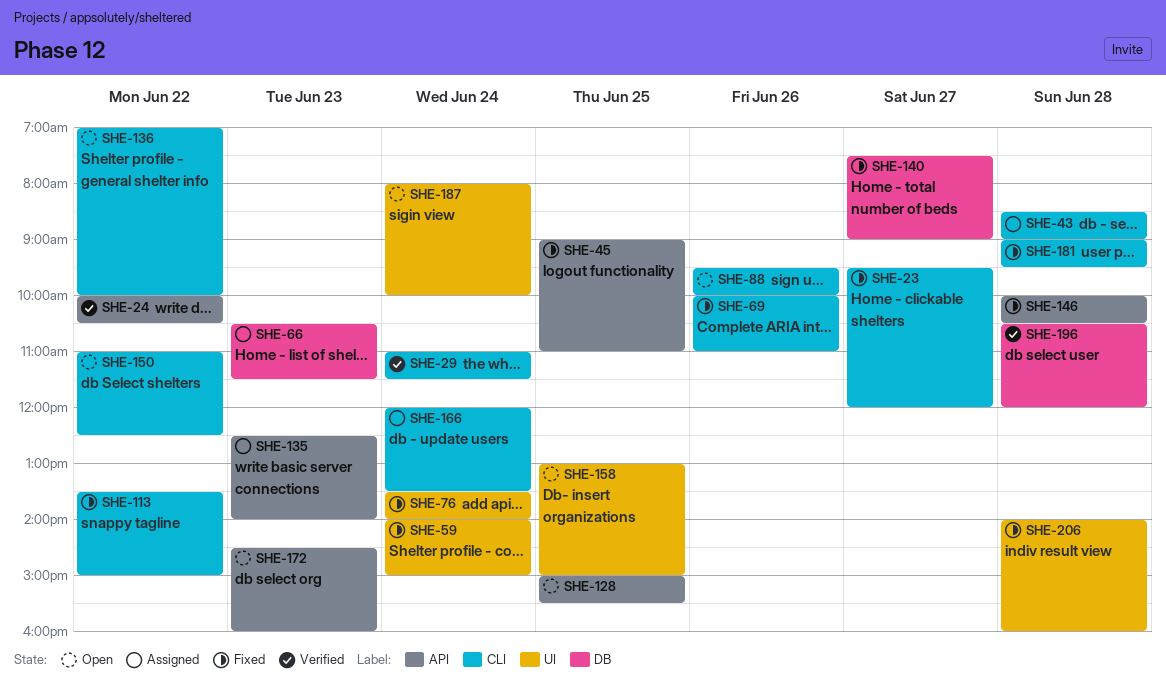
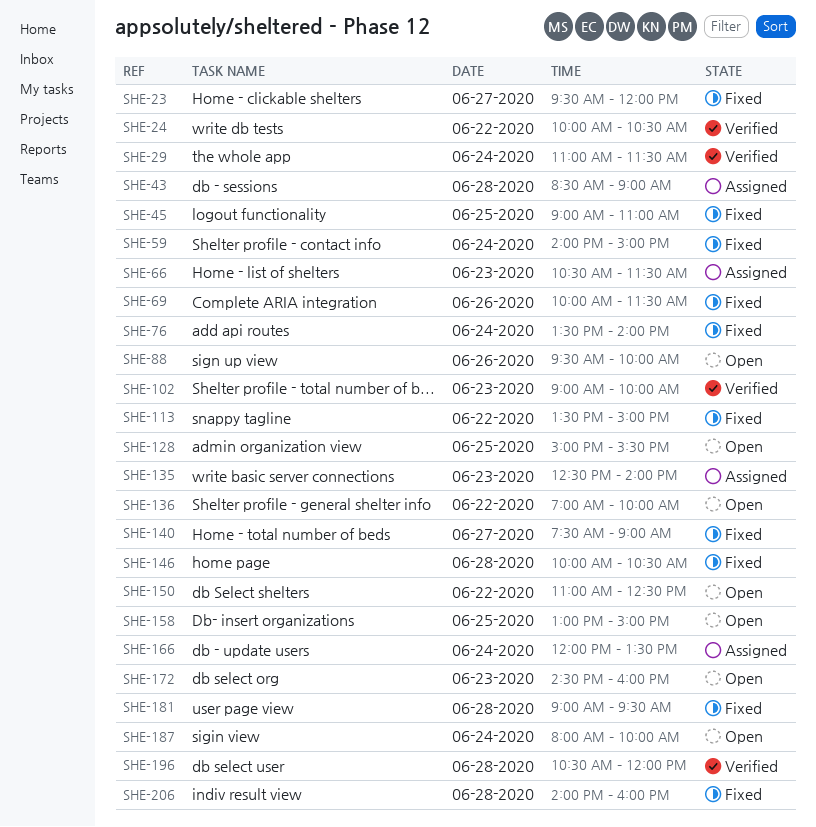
SHE-69, ends: 11:00 -> 11:30
SHE-102: none -> present

